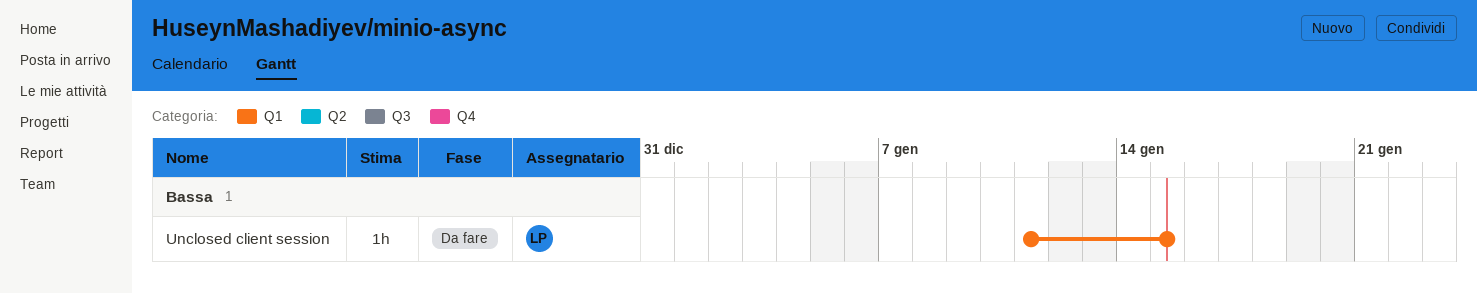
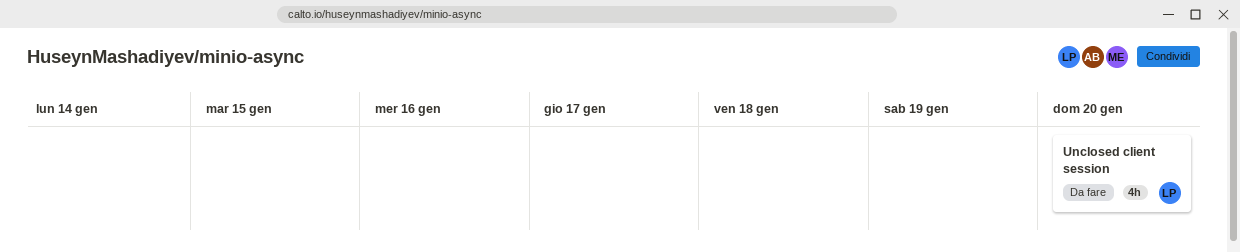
Unclosed client session, estimate: 1h -> 4h
Unclosed client session, due: Jan 15 -> Jan 20

